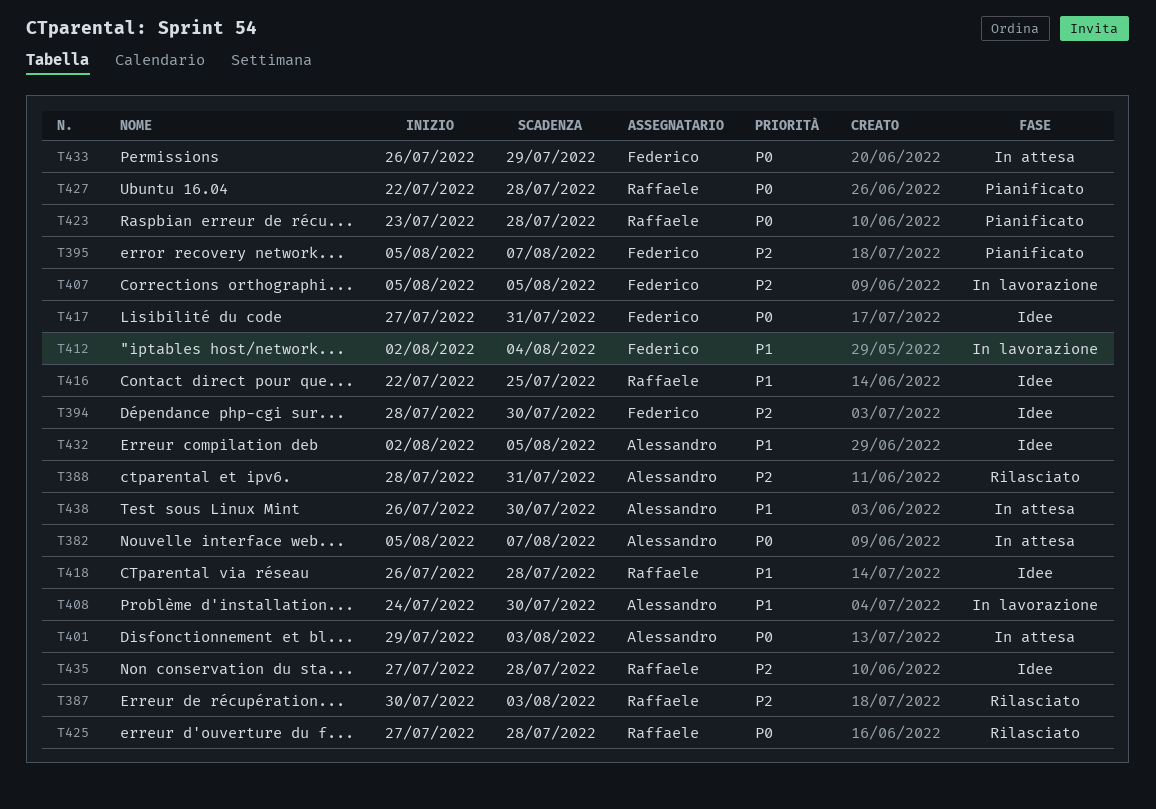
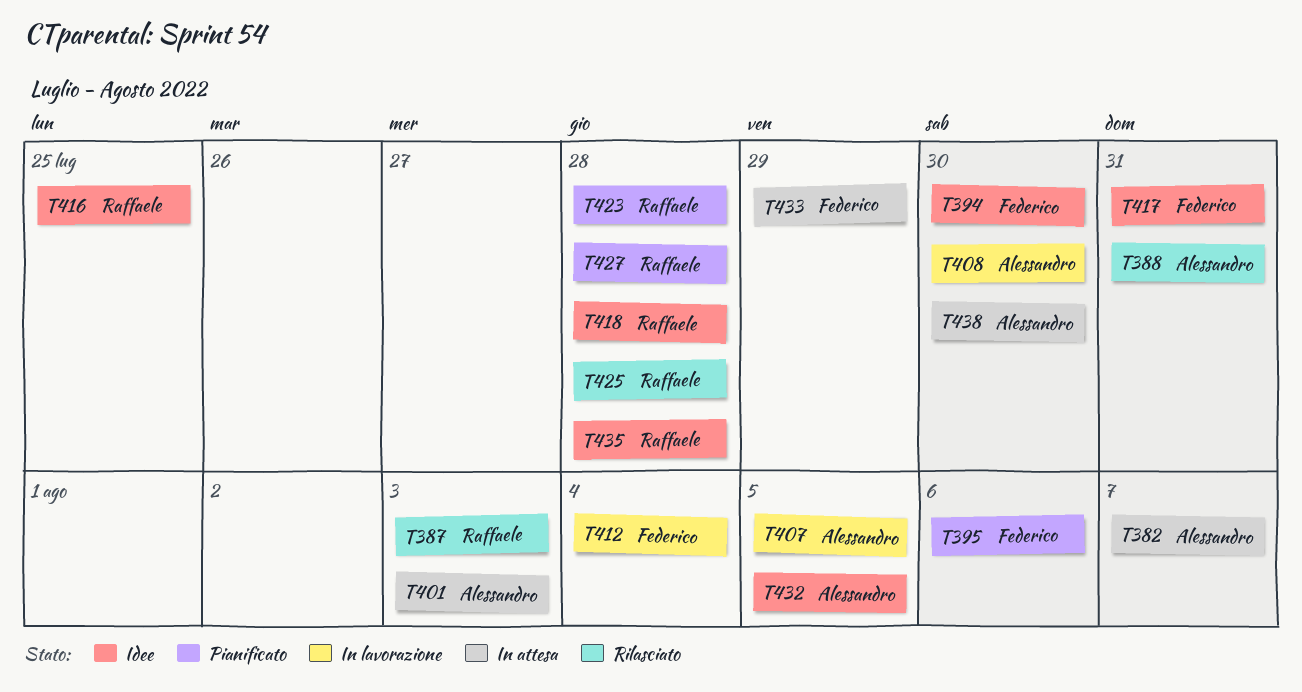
T395, due: Aug 7 -> Aug 6
T407, owner: Federico -> Alessandro

